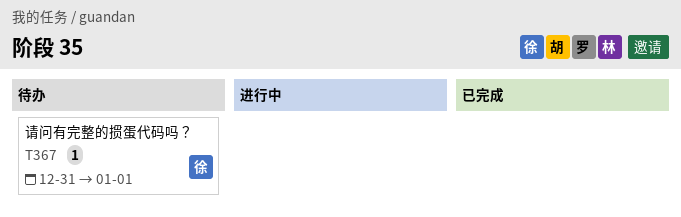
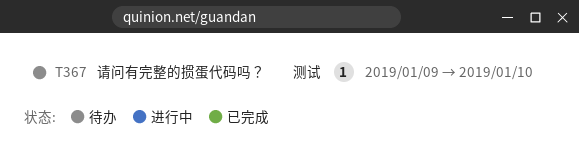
T367, start: Dec 31 -> Jan 9
T367, due: Jan 1 -> Jan 10

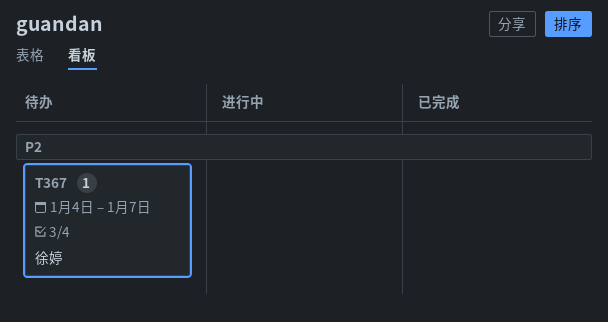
T367, start: Jan 9 -> Jan 4
T367, due: Jan 10 -> Jan 7

